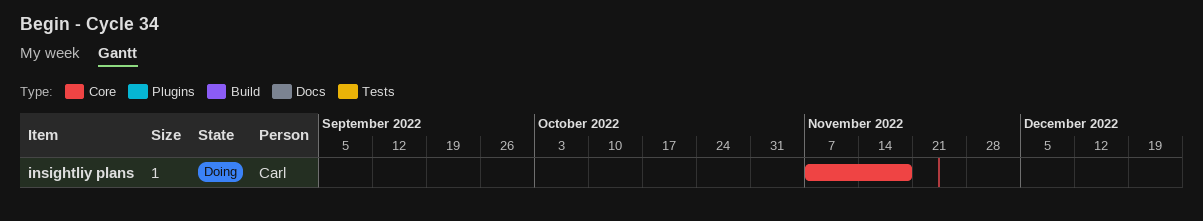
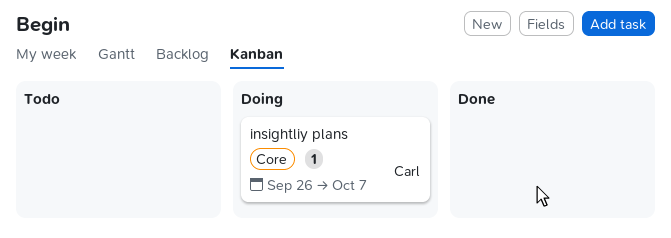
insightliy plans, start: Nov 7 -> Sep 26
insightliy plans, due: Nov 18 -> Oct 7

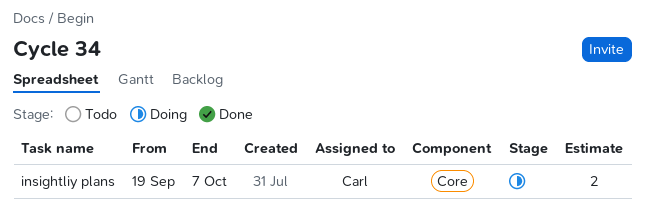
insightliy plans, estimate: 1 -> 2
insightliy plans, start: Sep 26 -> Sep 19

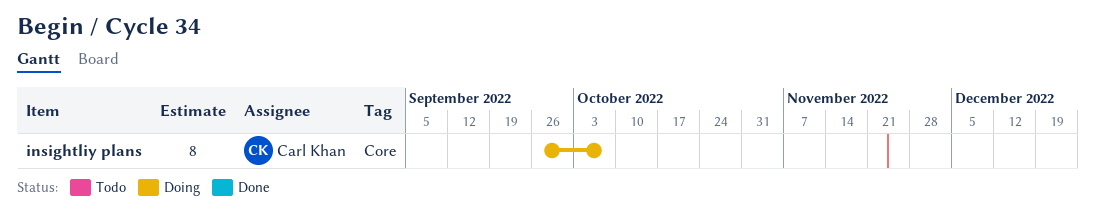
insightliy plans, estimate: 2 -> 8
insightliy plans, start: Sep 19 -> Sep 26

